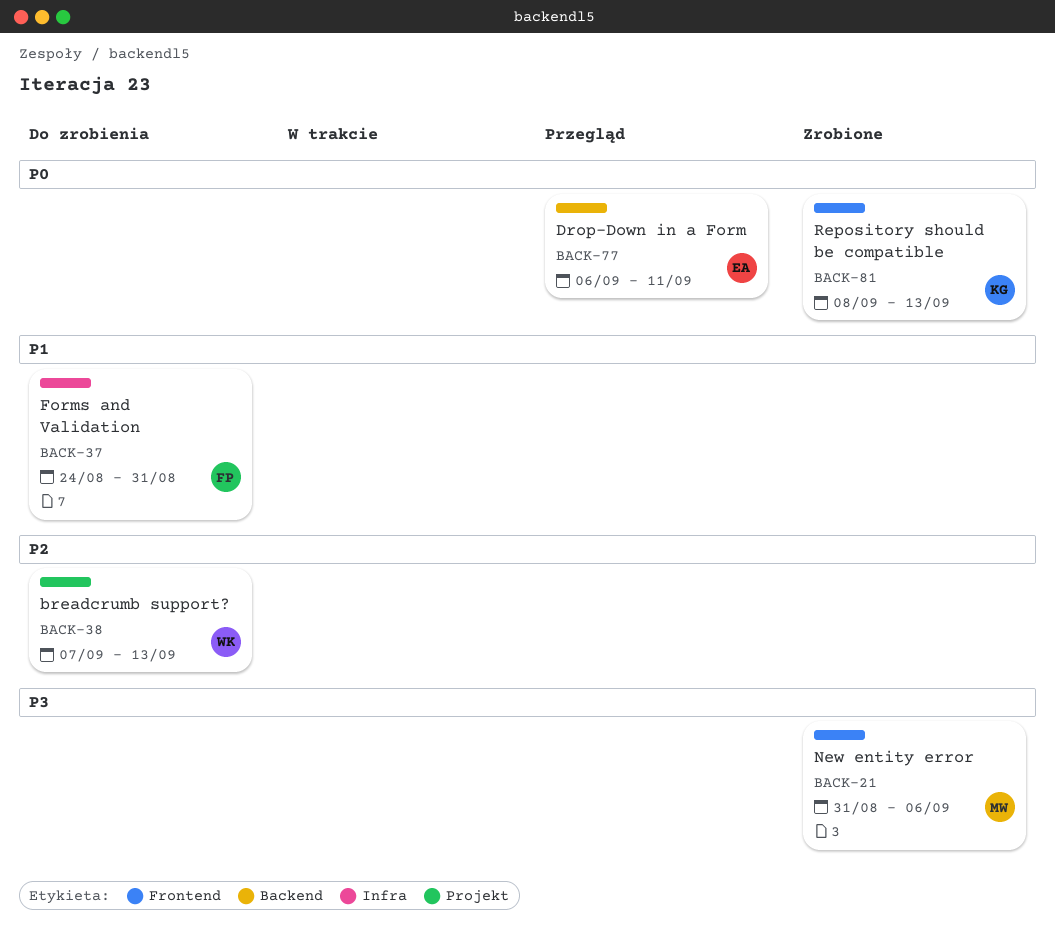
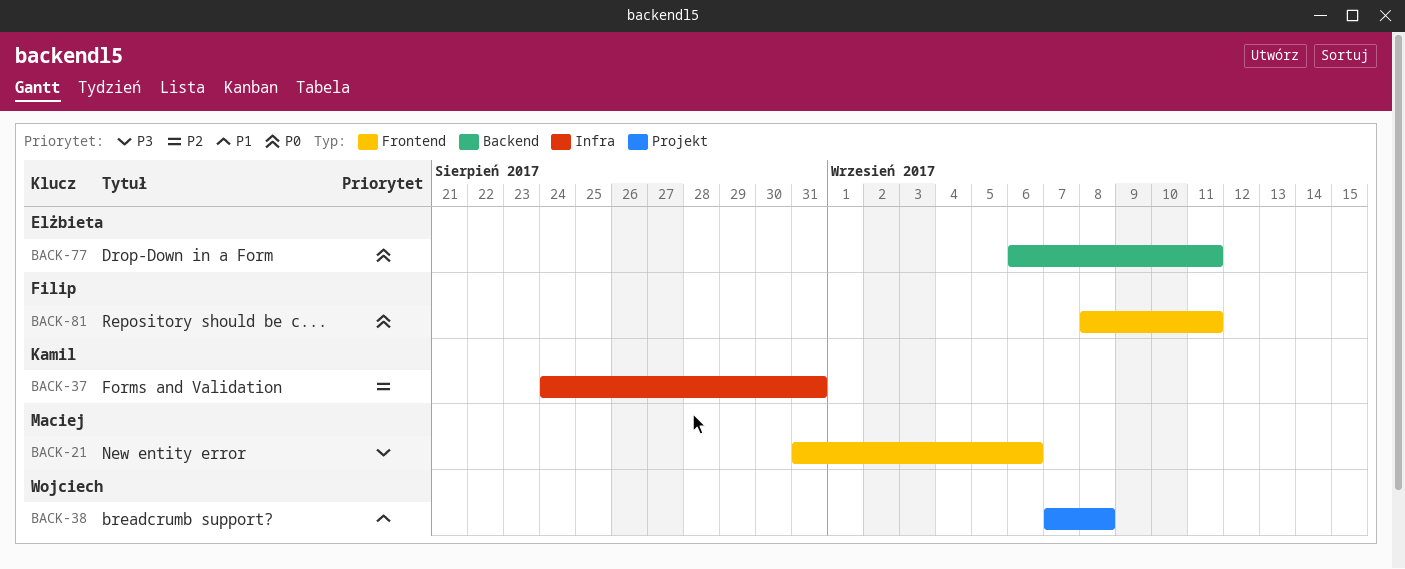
BACK-37, owner: Filip -> Kamil
BACK-37, priority: P1 -> P2
BACK-38, priority: P2 -> P1
BACK-38, due: Sep 13 -> Sep 8
BACK-81, owner: Kamil -> Filip
BACK-81, due: Sep 13 -> Sep 11

